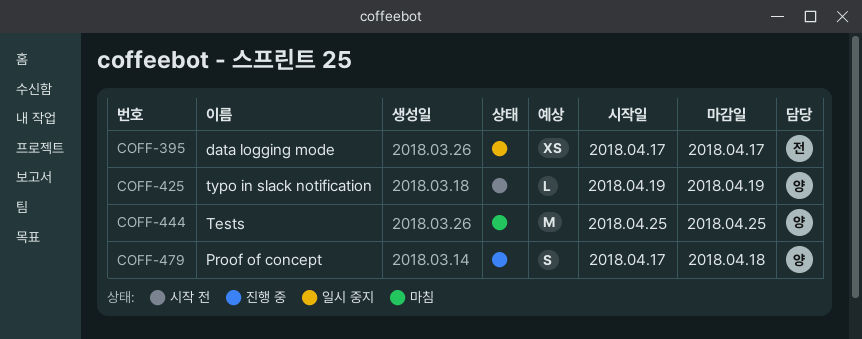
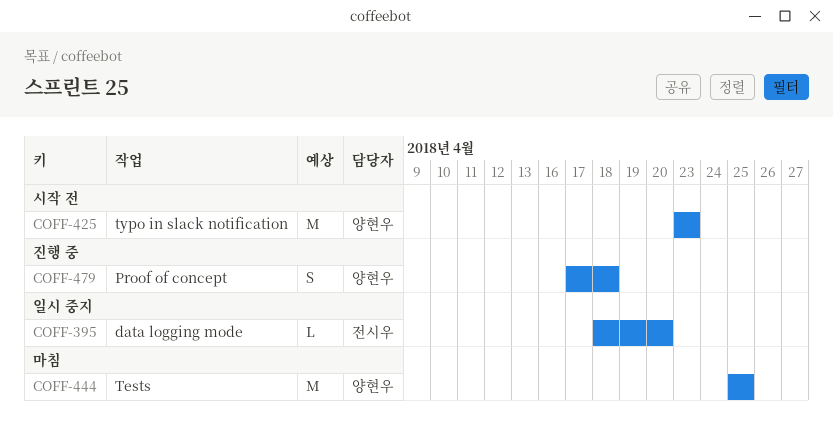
COFF-395, estimate: XS -> L
COFF-395, start: Apr 17 -> Apr 18
COFF-395, due: Apr 17 -> Apr 20
COFF-425, estimate: L -> M
COFF-425, start: Apr 19 -> Apr 23
COFF-425, due: Apr 19 -> Apr 23

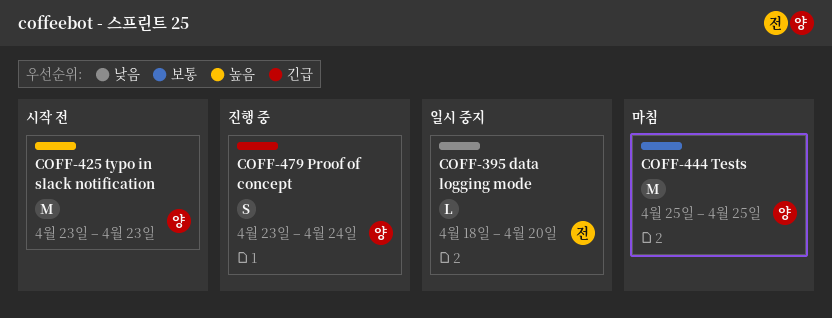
COFF-479, start: Apr 17 -> Apr 23
COFF-479, due: Apr 18 -> Apr 24

